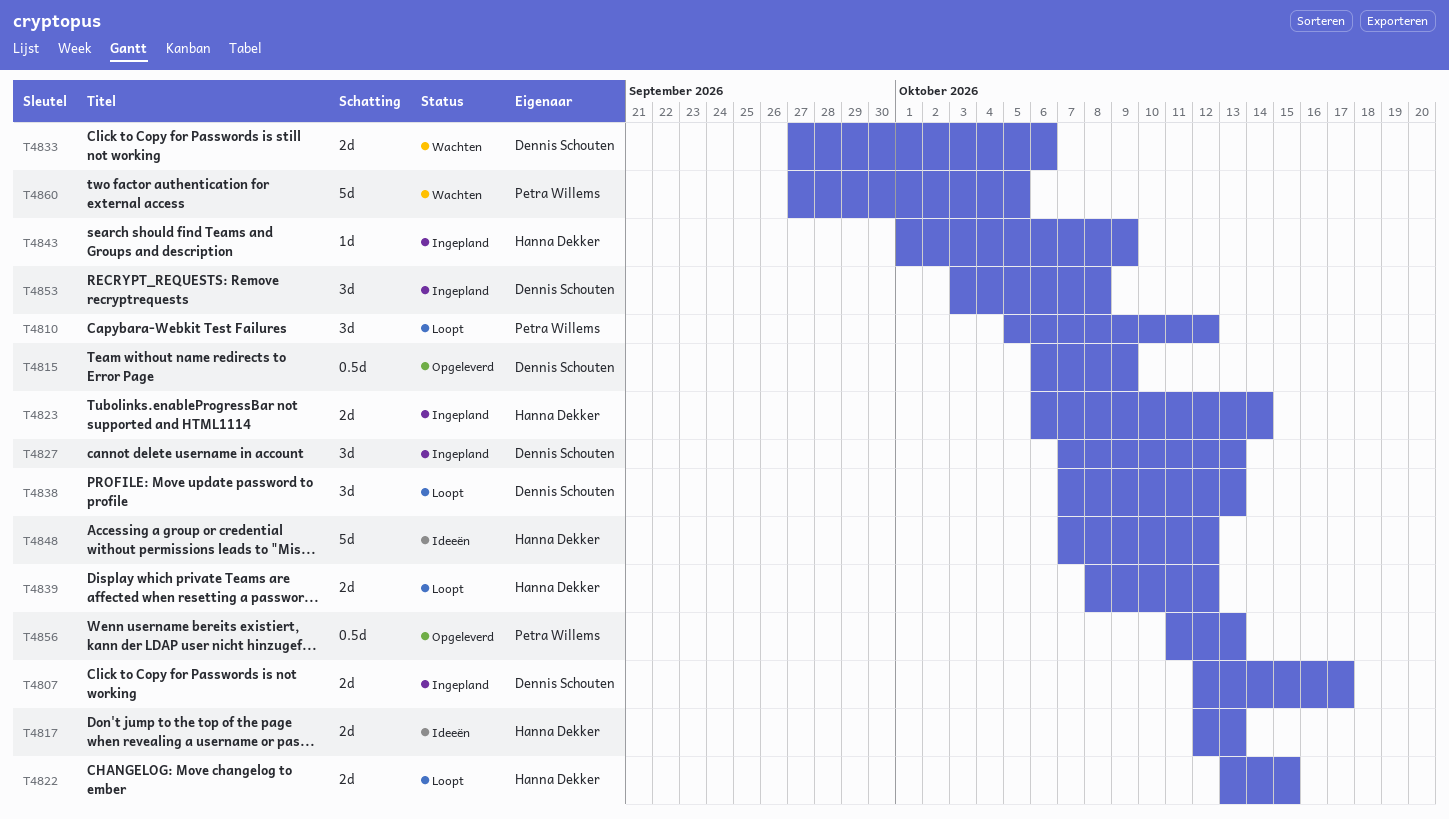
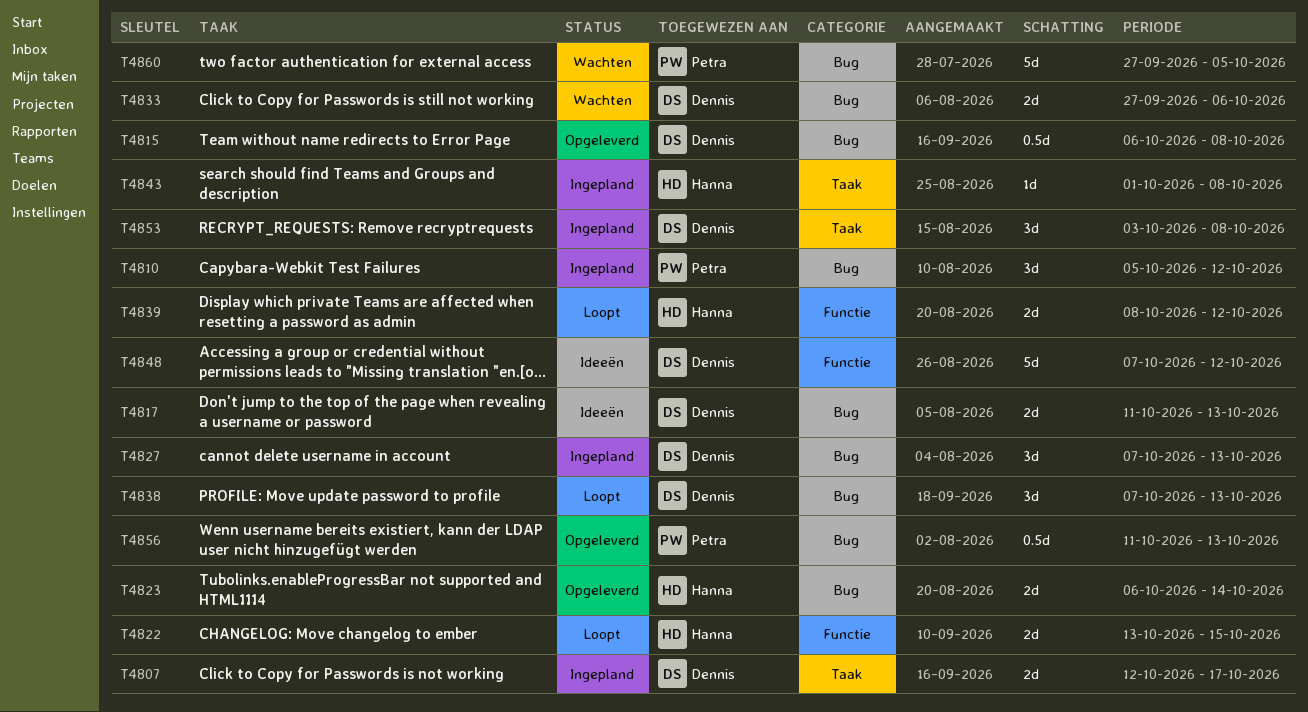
T4810, status: Loopt -> Ingepland
T4815, due: Oct 9 -> Oct 8
T4817, owner: Hanna Dekker -> Dennis Schouten
T4817, start: Oct 12 -> Oct 11
T4823, status: Ingepland -> Opgeleverd
T4843, due: Oct 9 -> Oct 8
T4848, owner: Hanna Dekker -> Dennis Schouten

